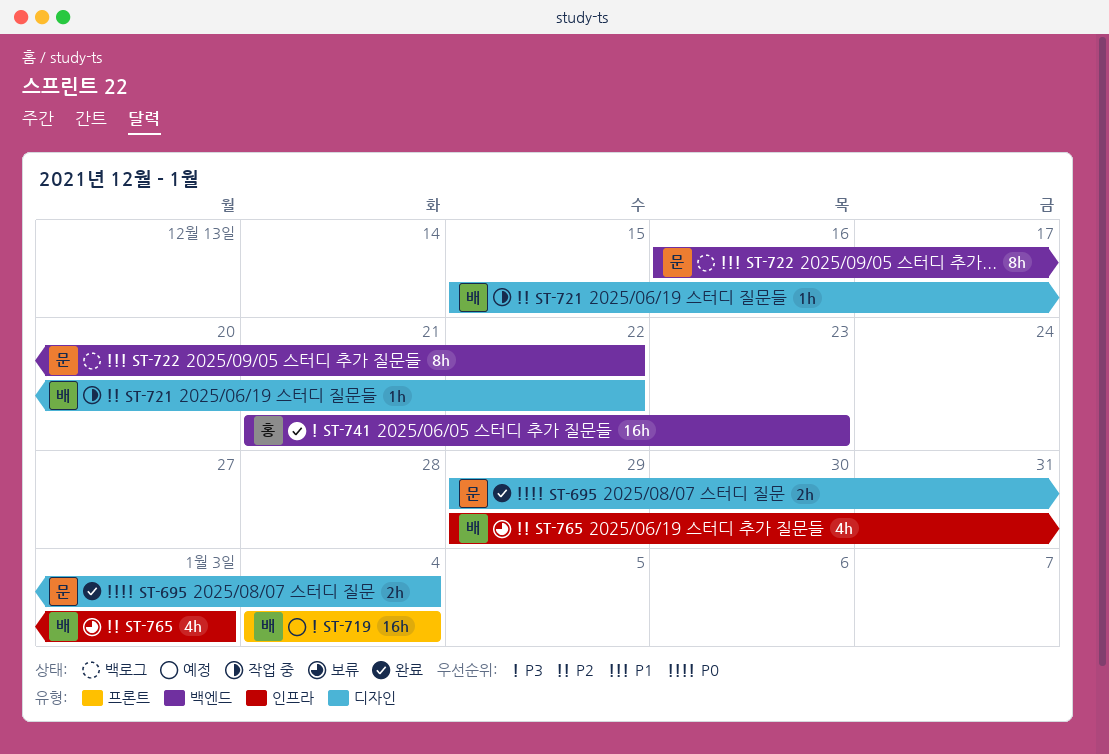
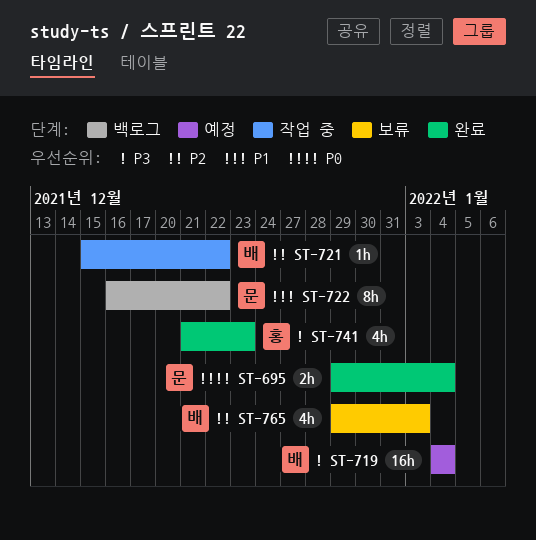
ST-741, estimate: 16h -> 4h

